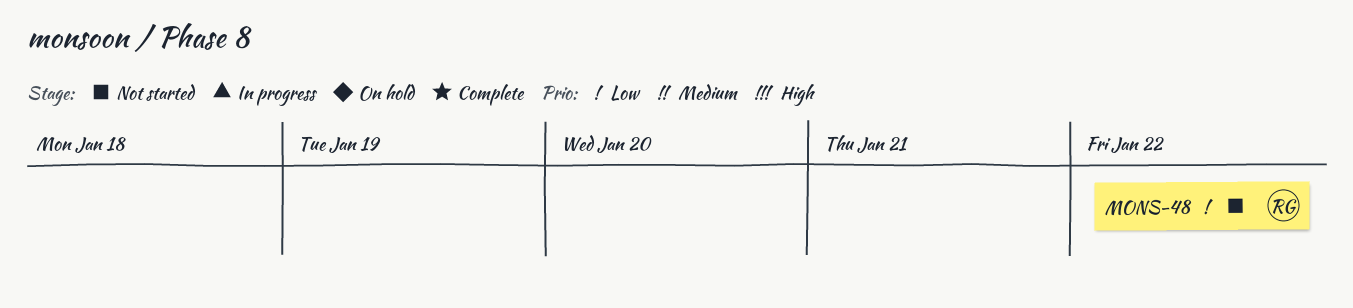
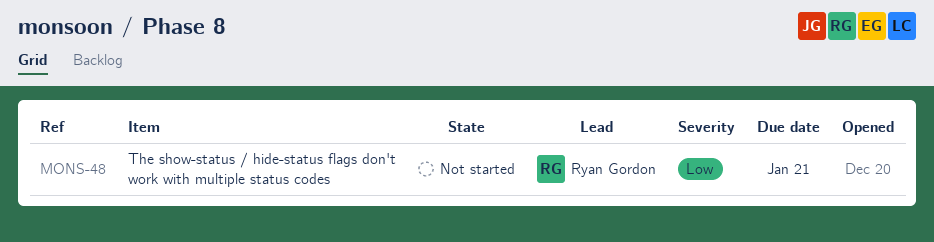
MONS-48, due: Jan 22 -> Jan 21

